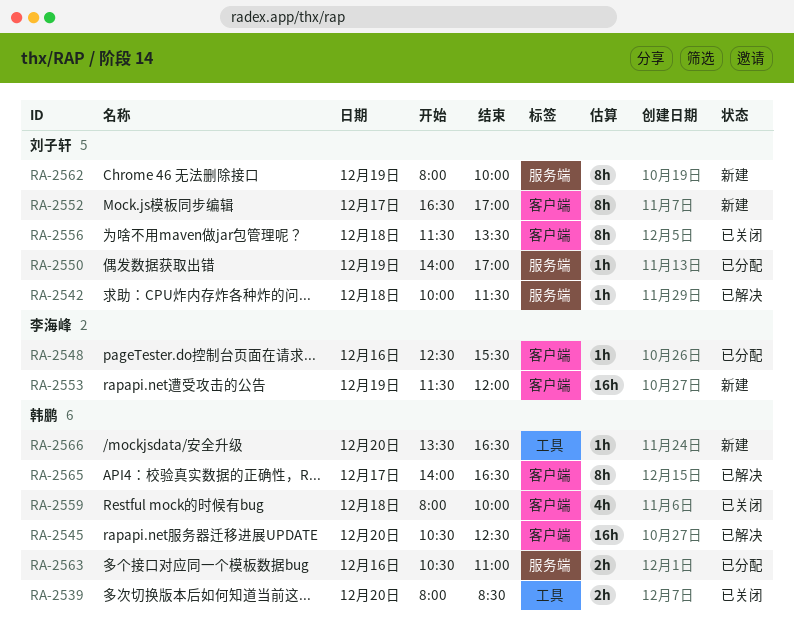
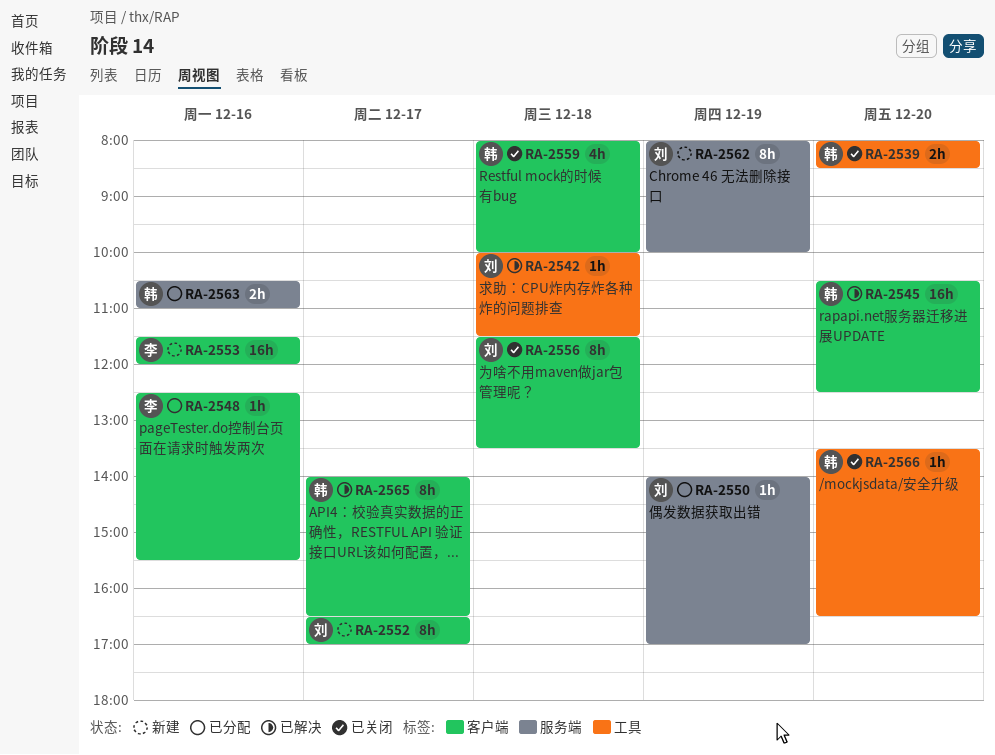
RA-2542, label: 服务端 -> 工具
RA-2553, day: Dec 19 -> Dec 16
RA-2566, status: 新建 -> 已关闭

